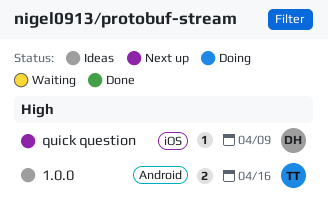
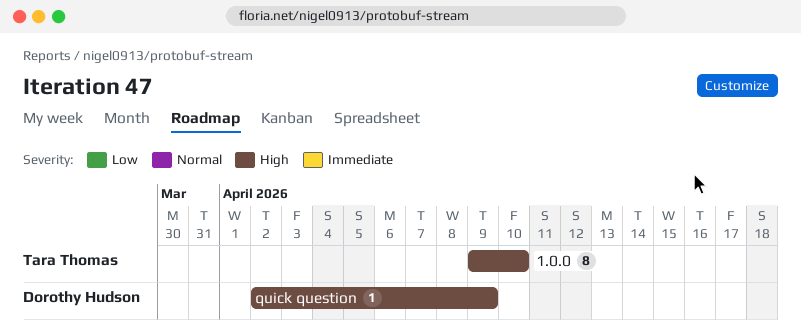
1.0.0, estimate: 2 -> 8
1.0.0, due: Apr 16 -> Apr 10

